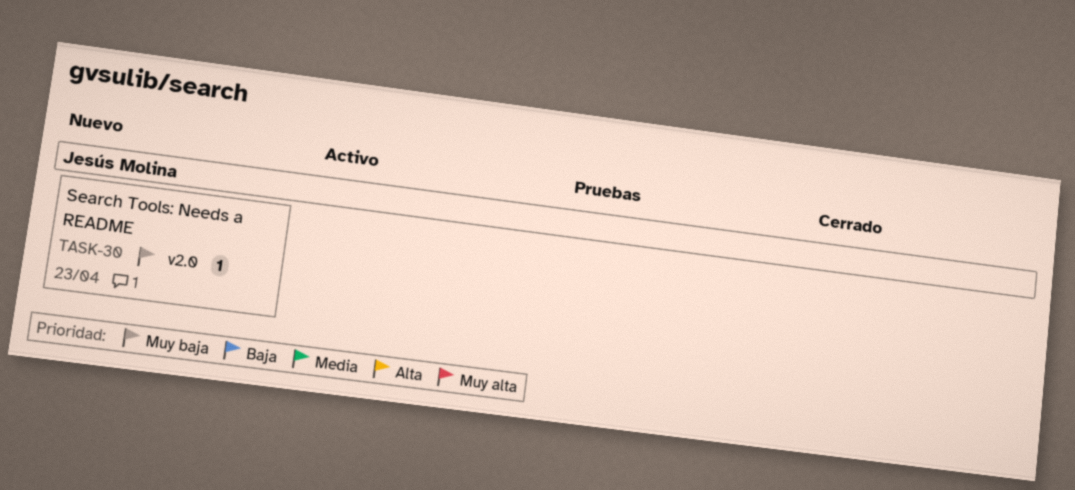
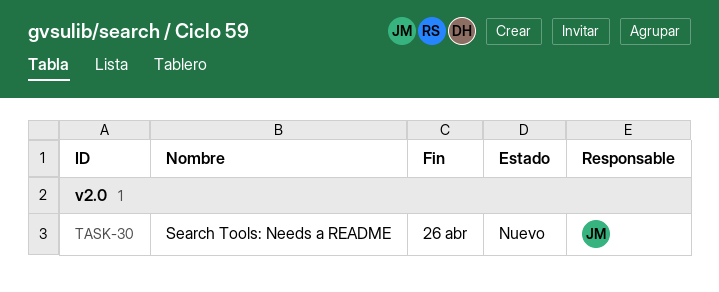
TASK-30, due: Apr 23 -> Apr 26

